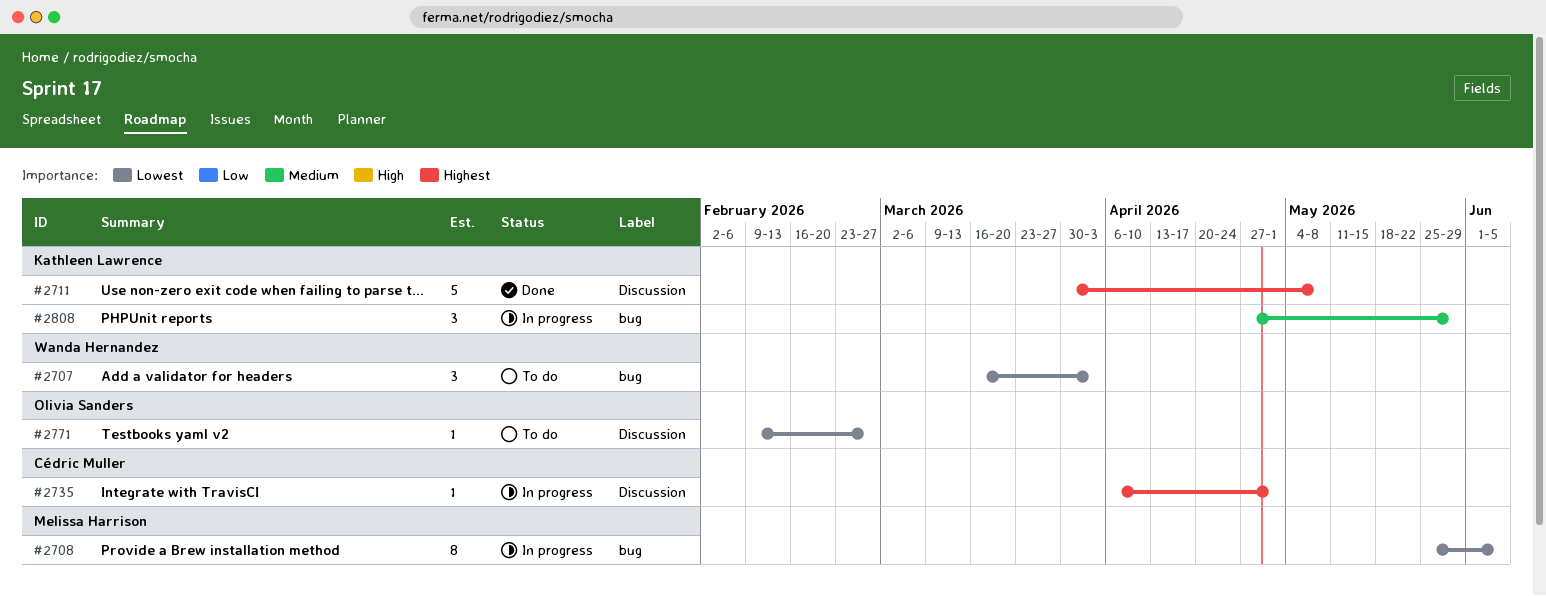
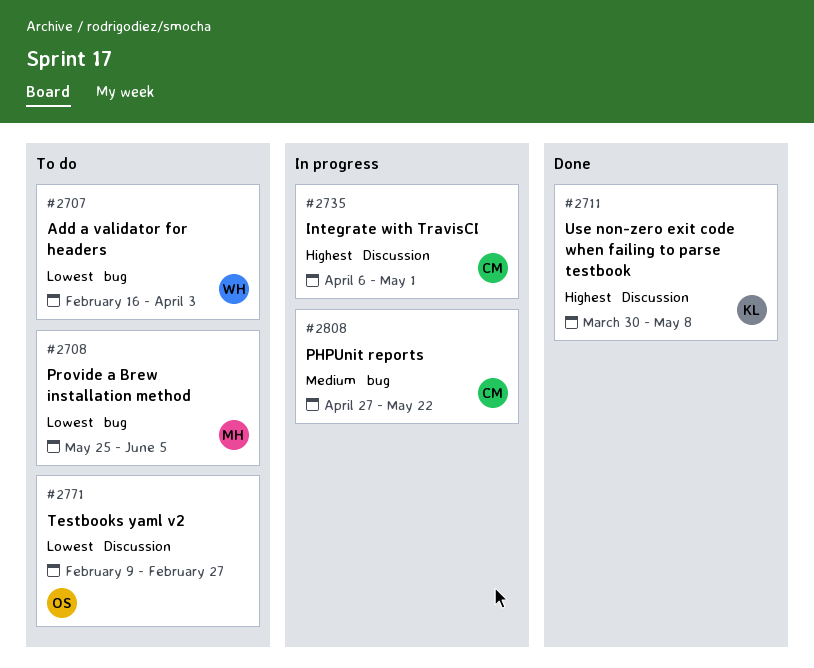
#2707, start: Mar 16 -> Feb 16
#2708, status: In progress -> To do
#2808, owner: Kathleen Lawrence -> Cédric Muller
#2808, due: May 29 -> May 22

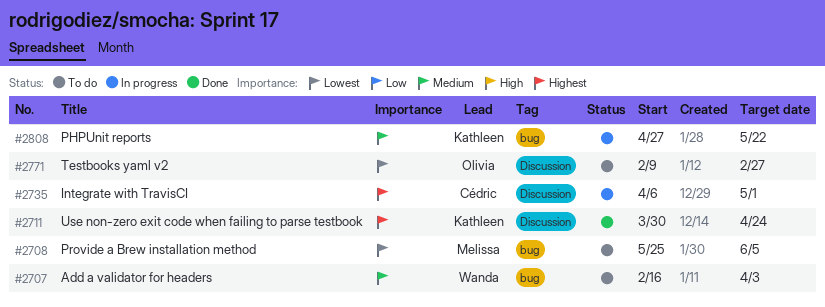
#2707, priority: Lowest -> Medium
#2711, due: May 8 -> Apr 24
#2808, owner: Cédric -> Kathleen

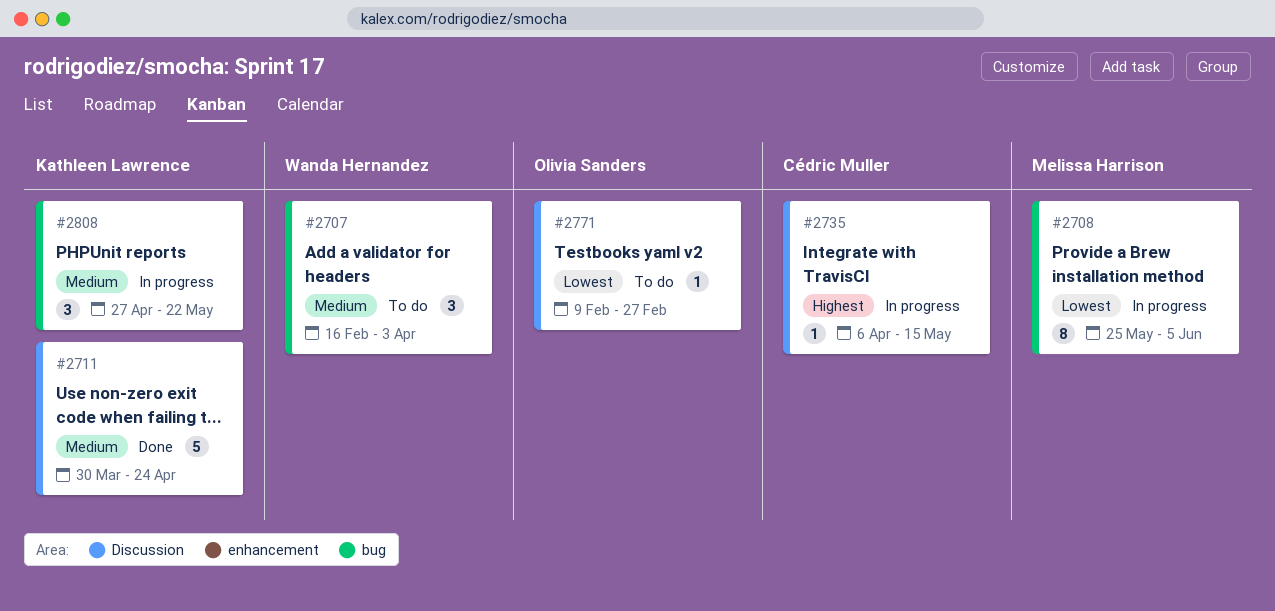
#2708, status: To do -> In progress
#2711, priority: Highest -> Medium
#2735, due: May 1 -> May 15

